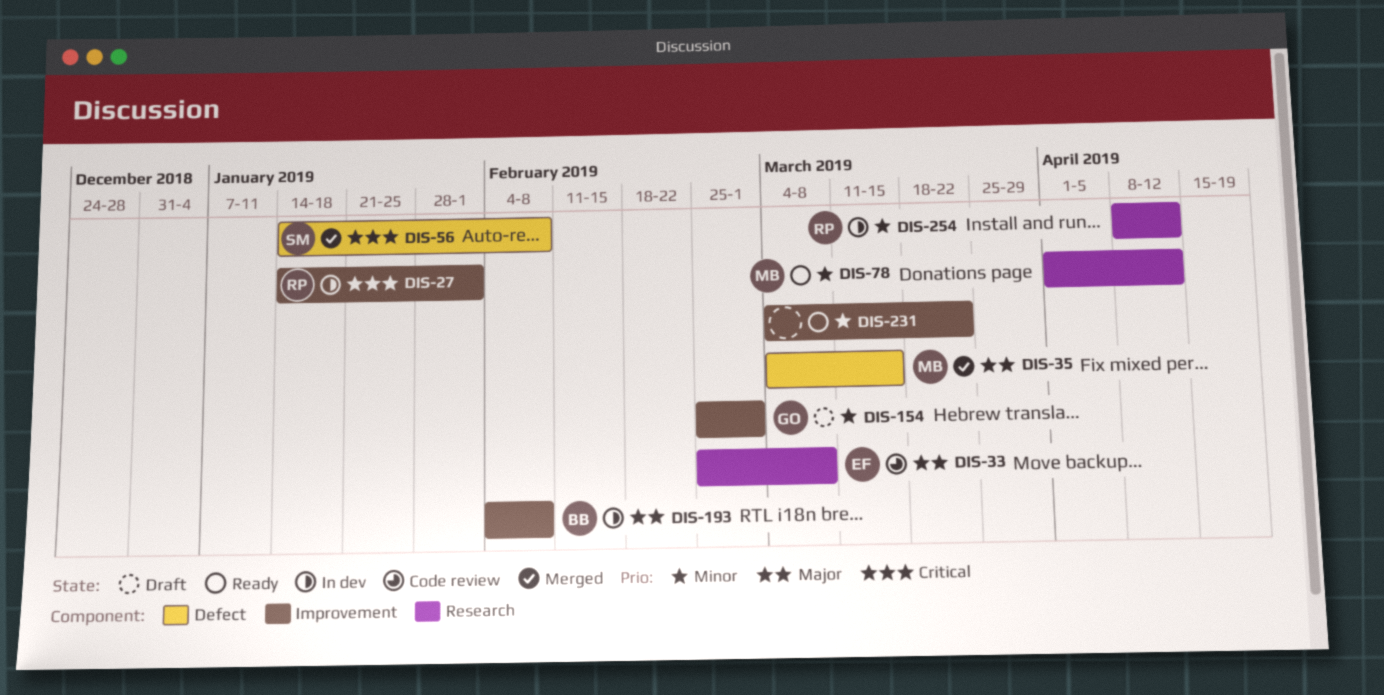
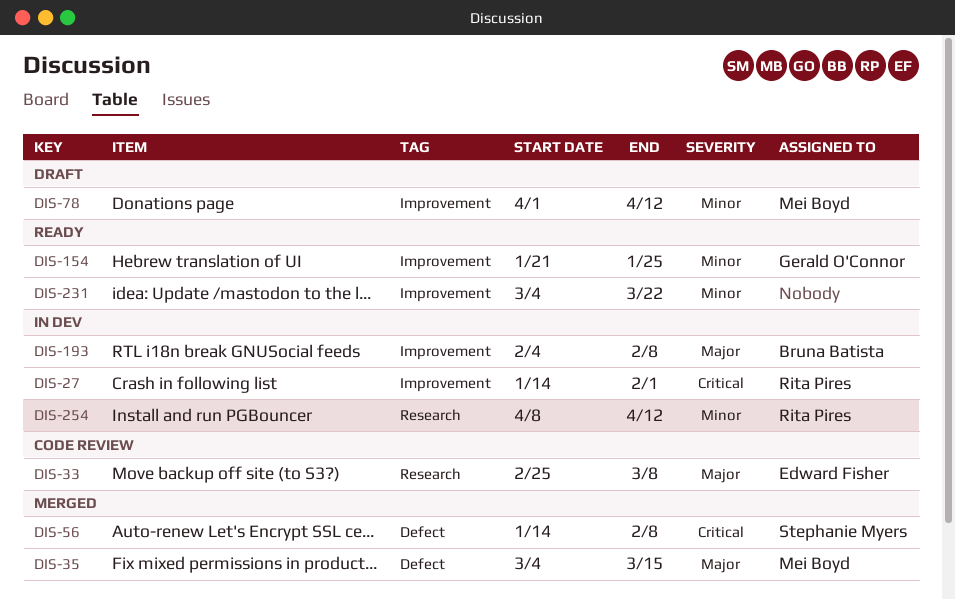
DIS-78, status: Ready -> Draft
DIS-78, label: Research -> Improvement
DIS-154, status: Draft -> Ready
DIS-154, start: Feb 25 -> Jan 21
DIS-154, due: Mar 1 -> Jan 25

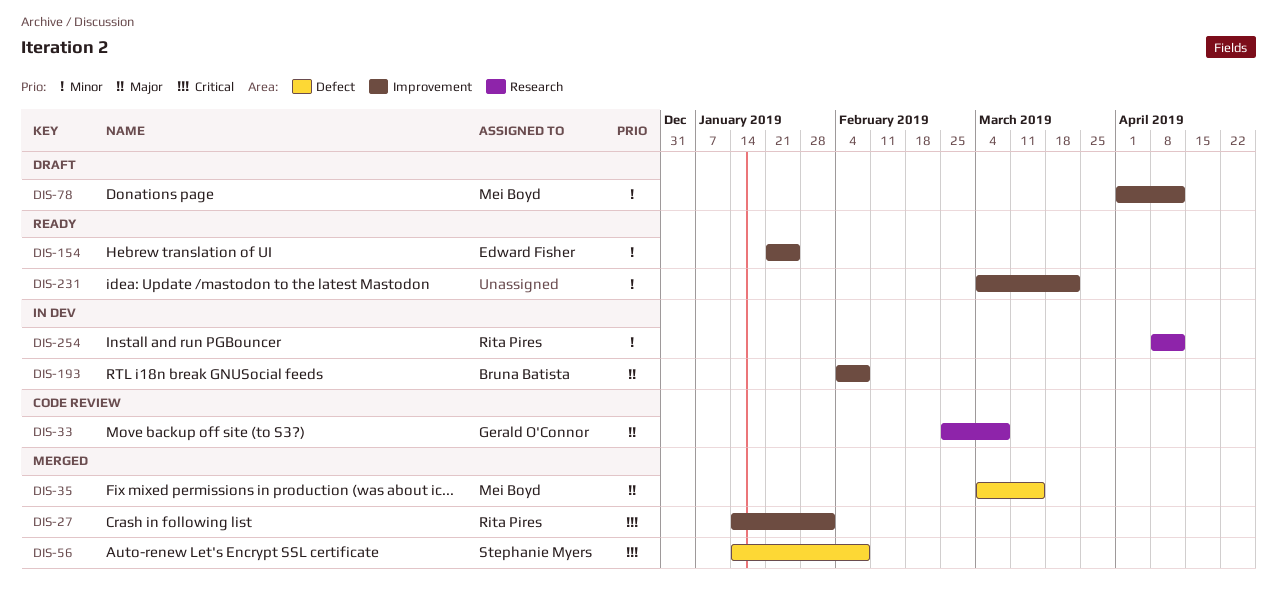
DIS-27, status: In dev -> Merged
DIS-33, owner: Edward Fisher -> Gerald O'Connor
DIS-154, owner: Gerald O'Connor -> Edward Fisher

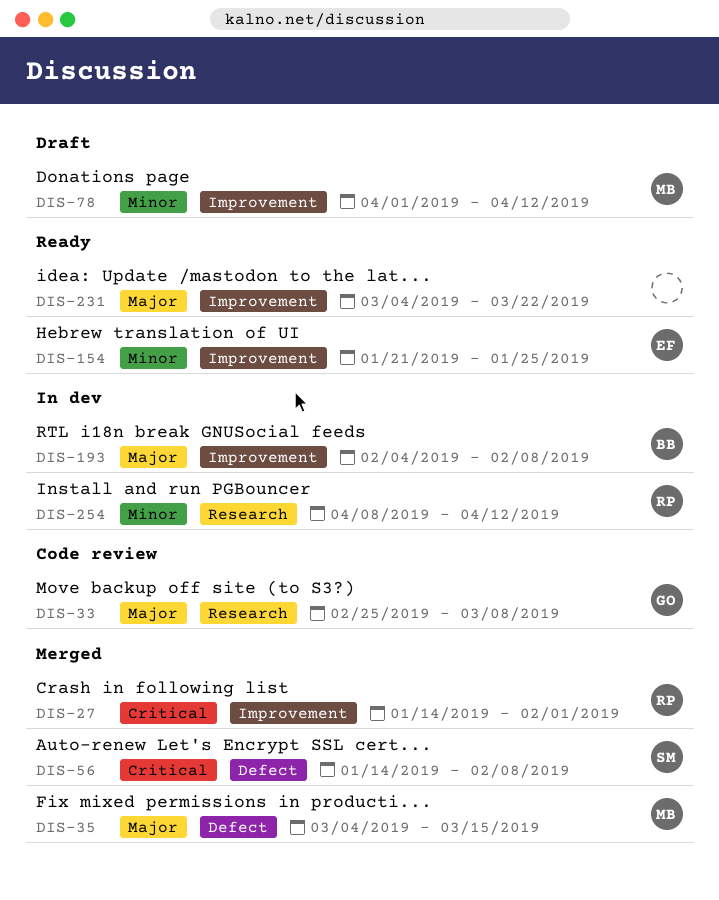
DIS-231, priority: Minor -> Major

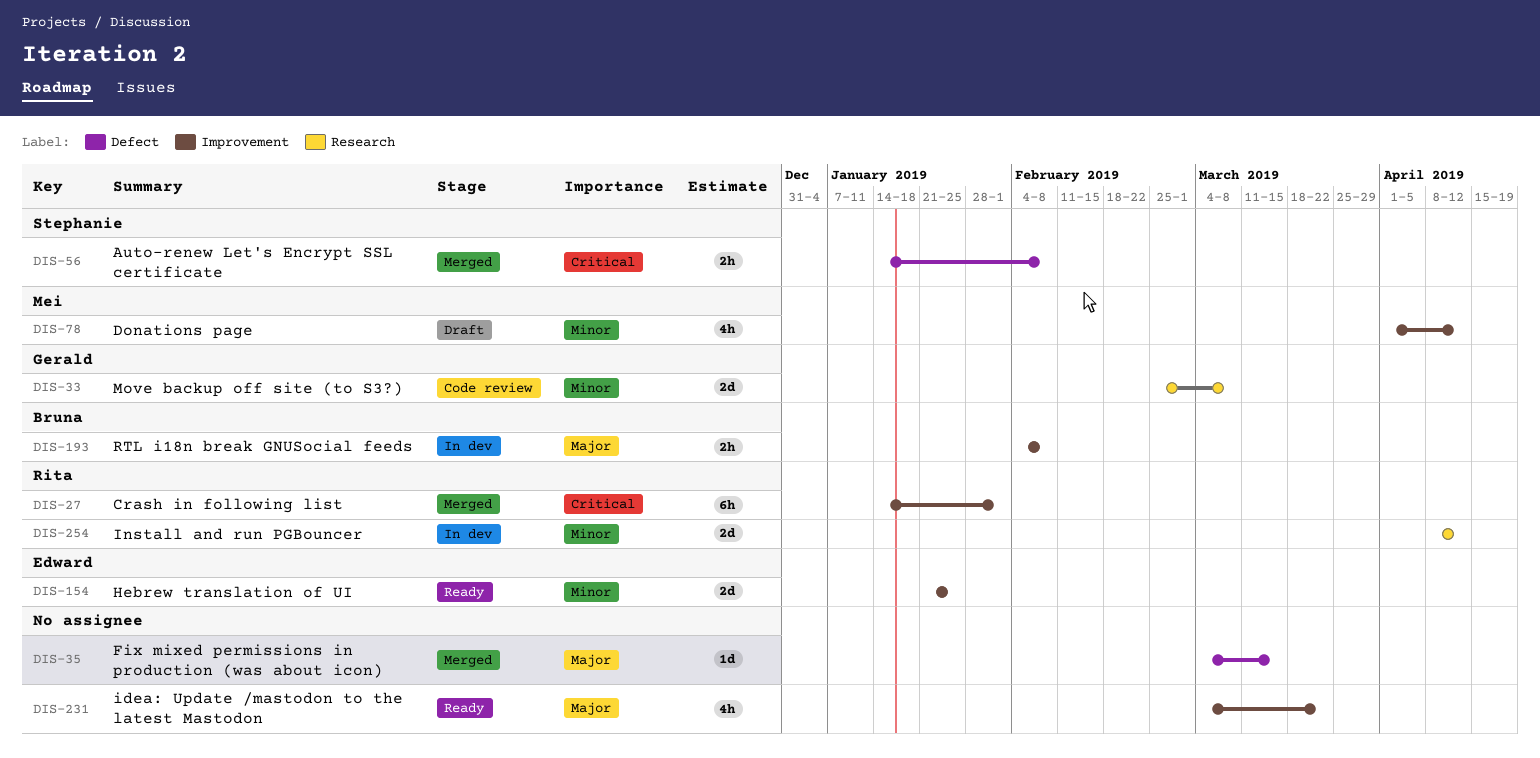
DIS-33, priority: Major -> Minor
DIS-35, owner: Mei -> none

